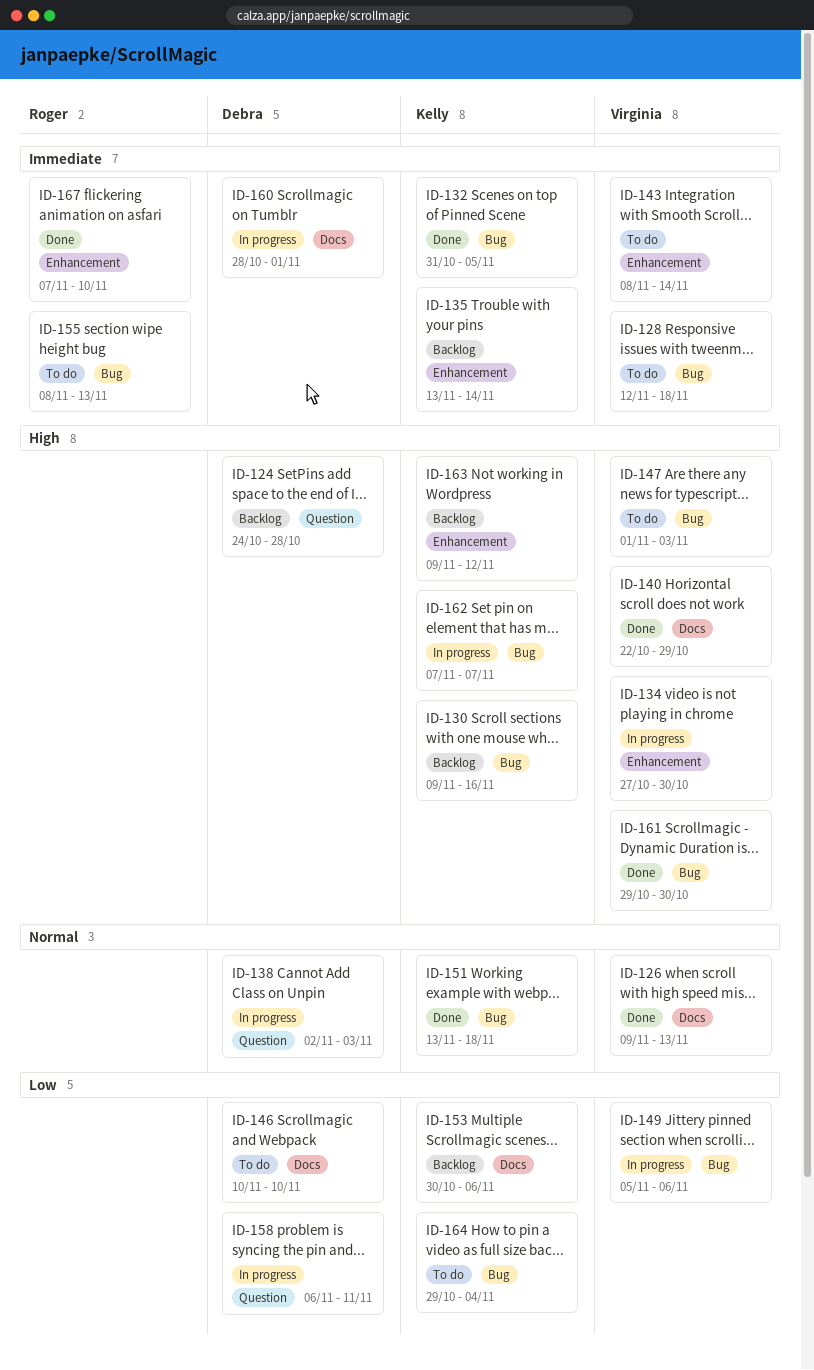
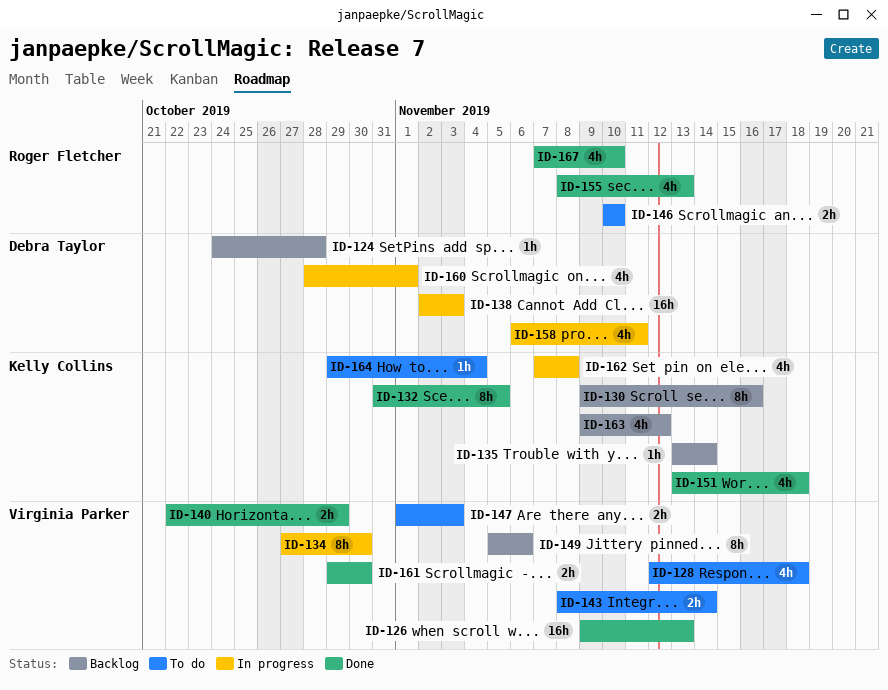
ID-146, owner: Debra Taylor -> Roger Fletcher
ID-149, status: In progress -> Backlog
ID-153: present -> none
ID-155, status: To do -> Done
ID-162, due: Nov 7 -> Nov 8

